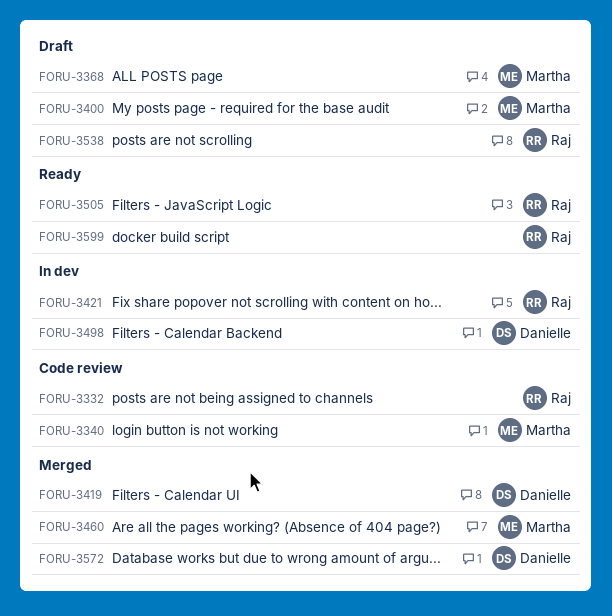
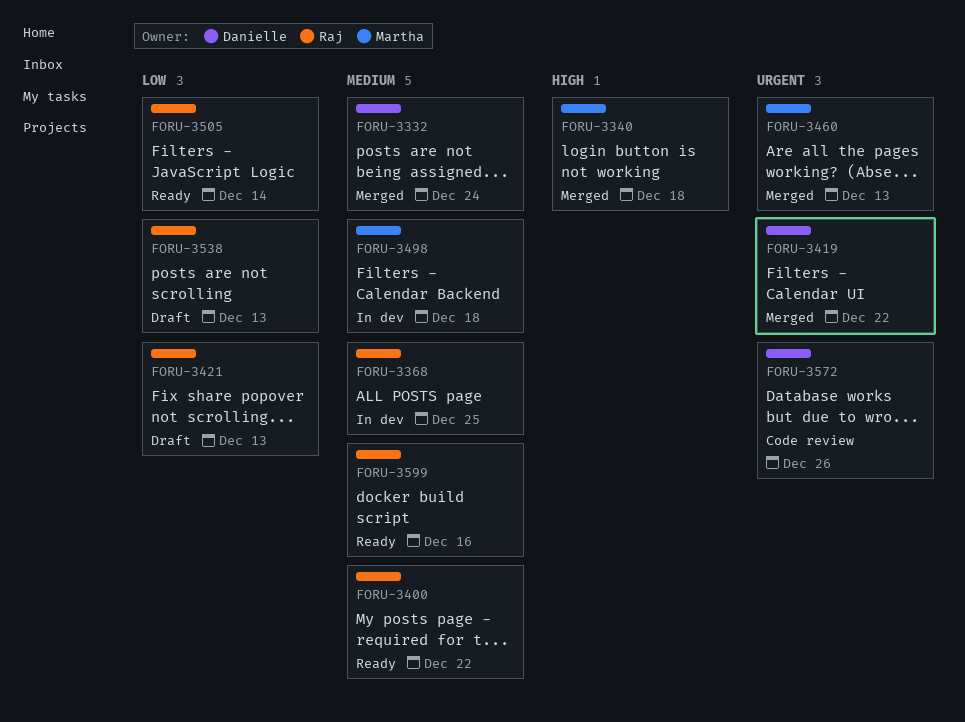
FORU-3332, status: Code review -> Merged
FORU-3332, owner: Raj -> Danielle
FORU-3340, status: Code review -> Merged
FORU-3368, status: Draft -> In dev
FORU-3368, owner: Martha -> Raj
FORU-3400, status: Draft -> Ready
FORU-3400, owner: Martha -> Raj
FORU-3421, status: In dev -> Draft
FORU-3498, owner: Danielle -> Martha
FORU-3572, status: Merged -> Code review

